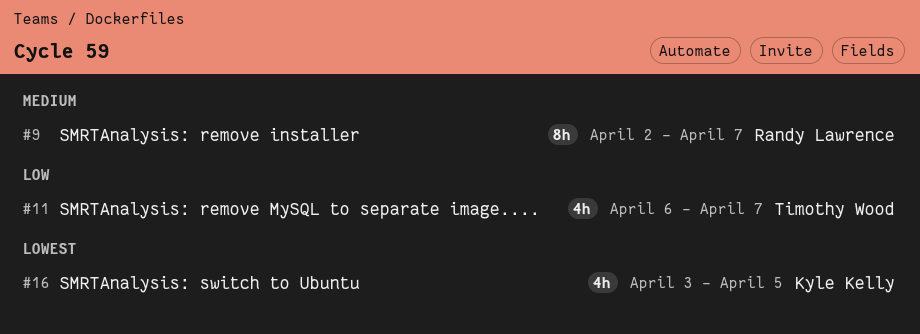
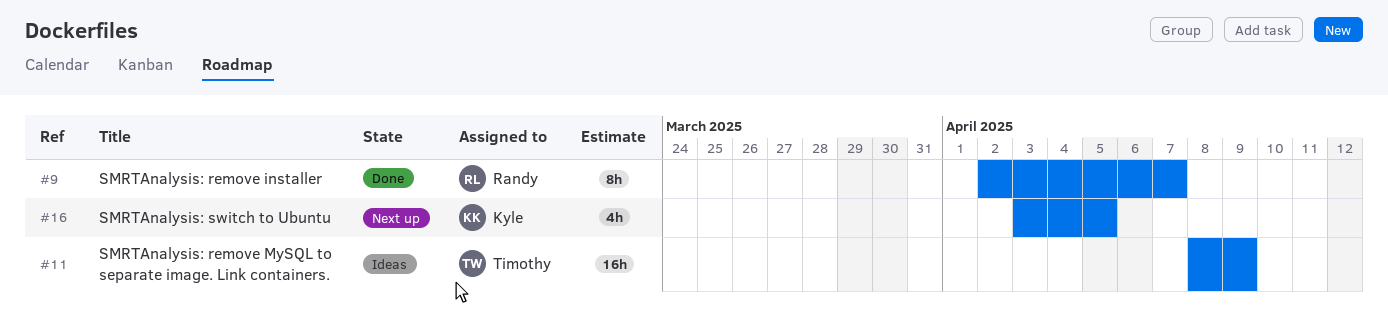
#11, estimate: 4h -> 16h
#11, start: Apr 6 -> Apr 8
#11, due: Apr 7 -> Apr 9

